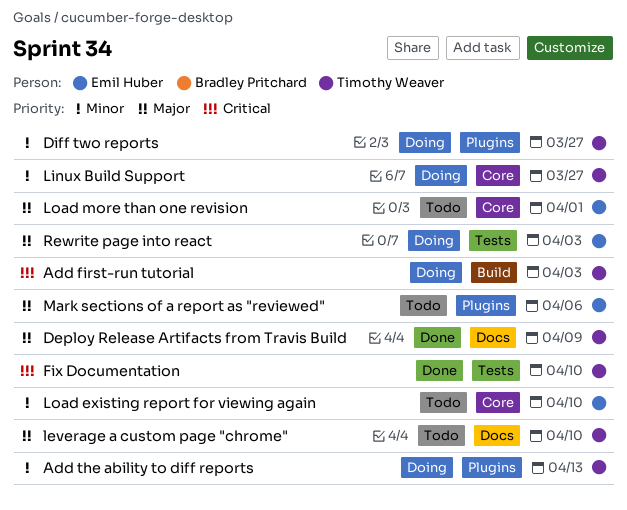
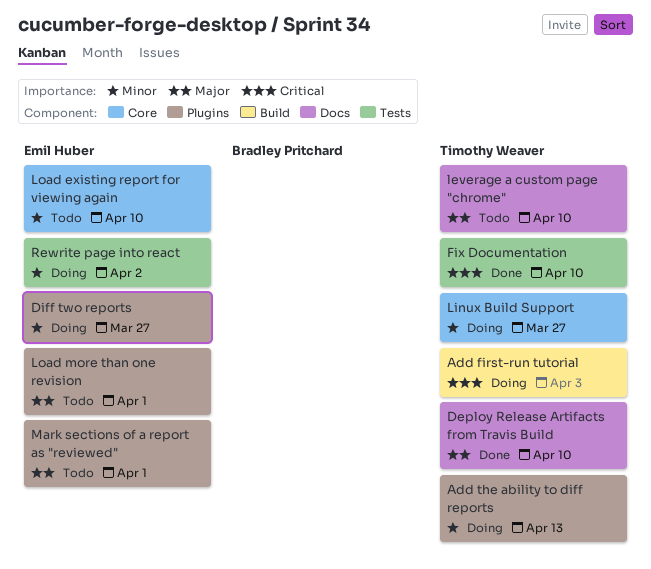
Deploy Release Artifacts from Travis Build, due: Apr 9 -> Apr 10
Diff two reports, owner: Timothy Weaver -> Emil Huber
Load more than one revision, label: Core -> Plugins
Mark sections of a report as "reviewed", due: Apr 6 -> Apr 1
Rewrite page into react, priority: Major -> Minor
Rewrite page into react, due: Apr 3 -> Apr 2

